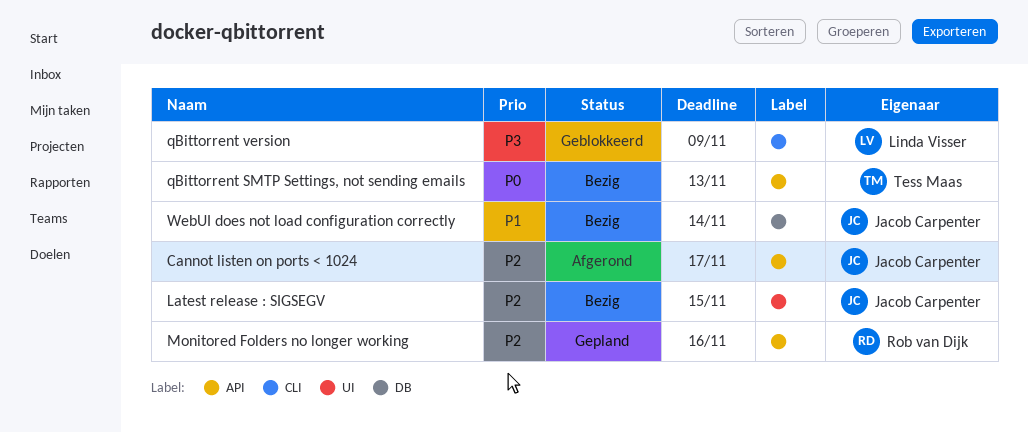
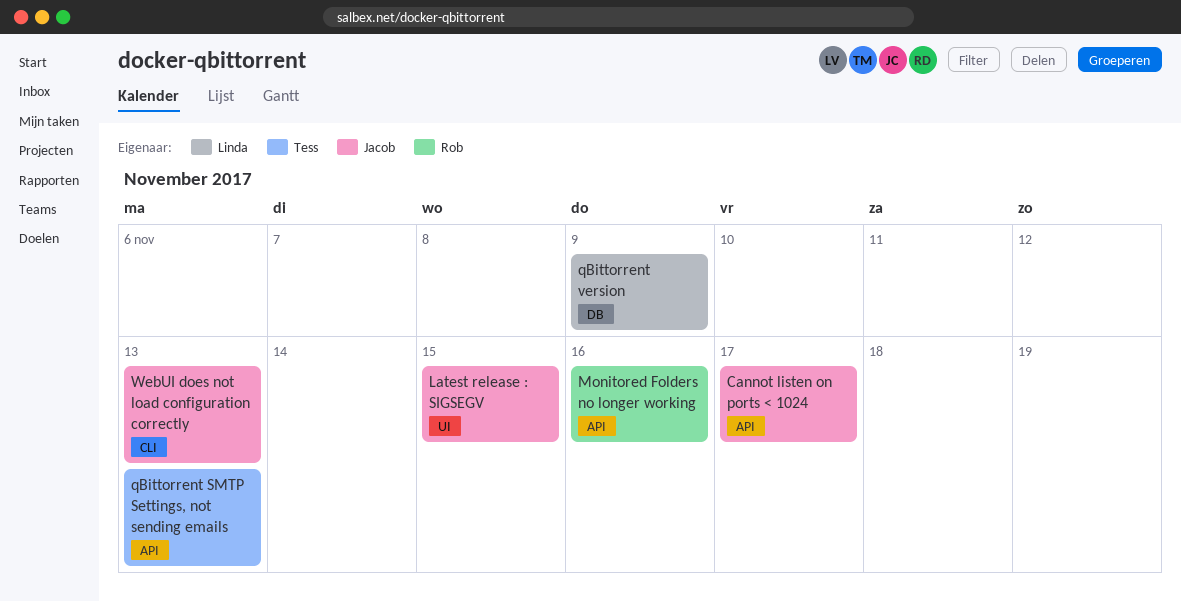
qBittorrent version, label: CLI -> DB
WebUI does not load configuration correctly, label: DB -> CLI
WebUI does not load configuration correctly, due: Nov 14 -> Nov 13

